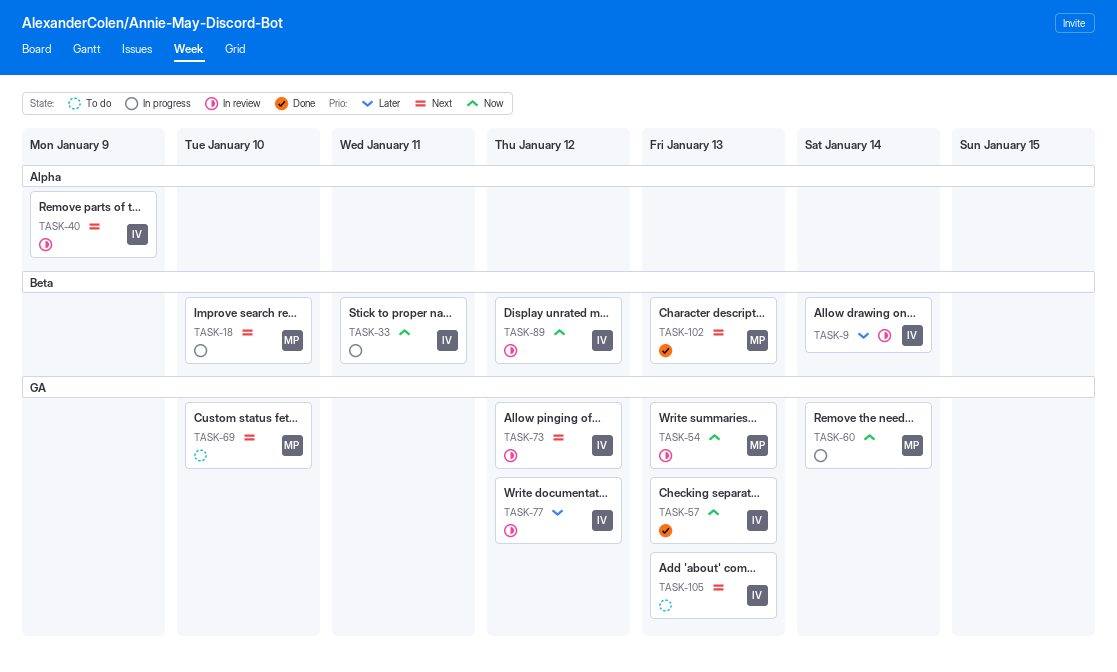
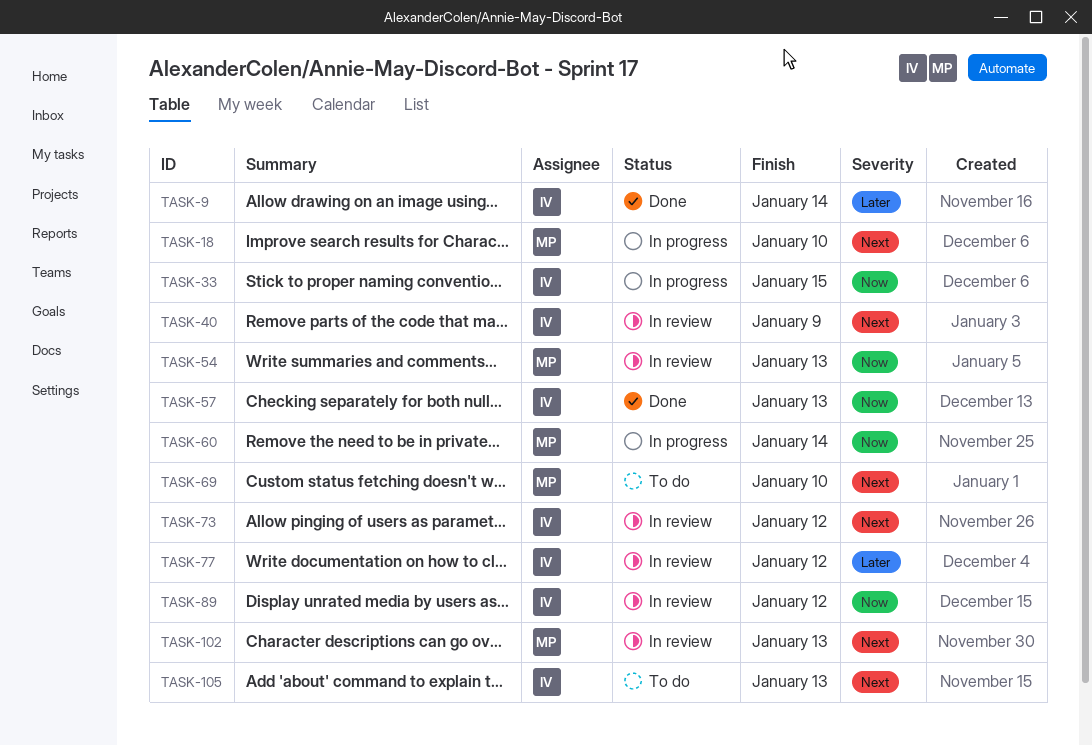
TASK-9, status: In review -> Done
TASK-33, due: Jan 11 -> Jan 15
TASK-102, status: Done -> In review

